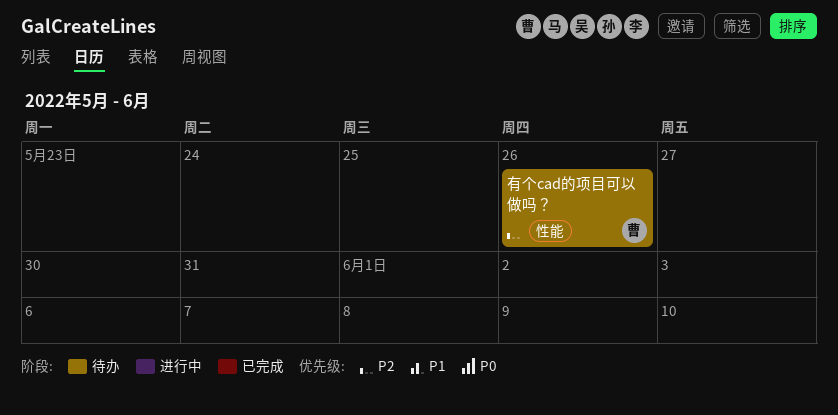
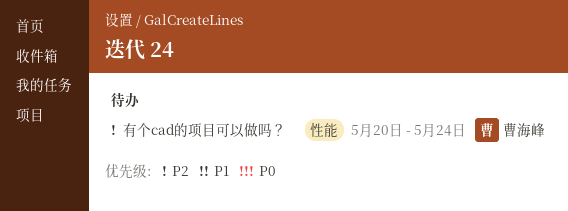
有个cad的项目可以做吗？, due: May 26 -> May 24

